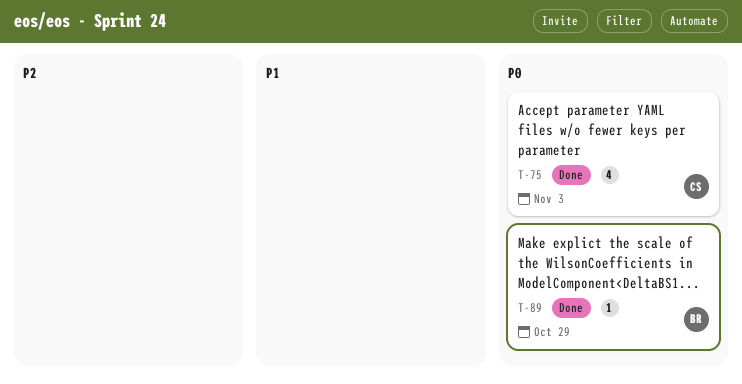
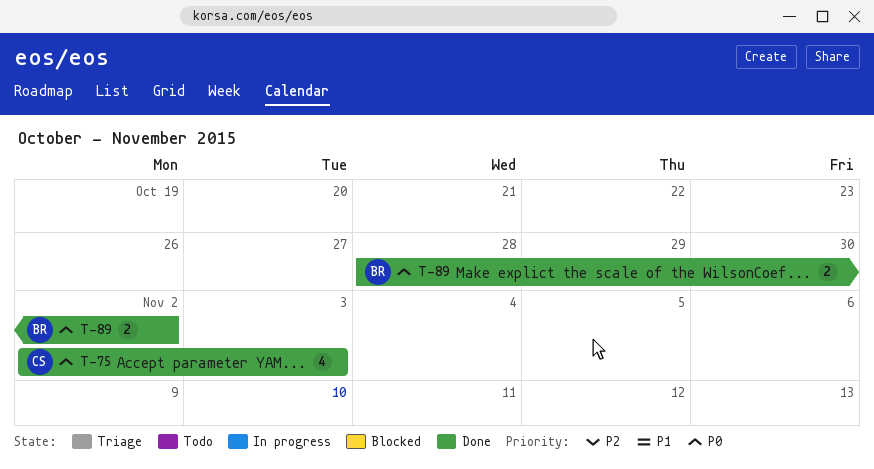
T-89, estimate: 1 -> 2
T-89, due: Oct 29 -> Nov 2

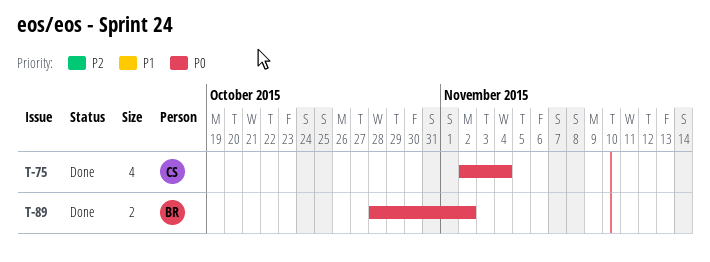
T-75, due: Nov 3 -> Nov 4

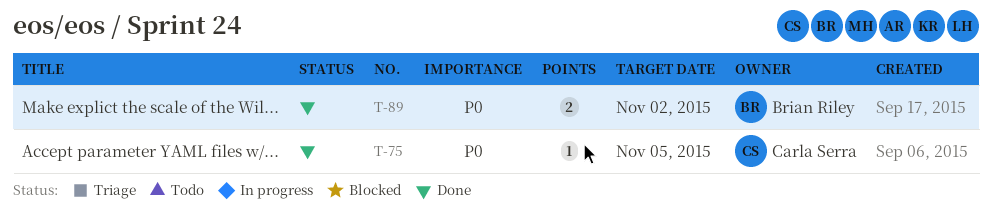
T-75, estimate: 4 -> 1
T-75, due: Nov 4 -> Nov 5

